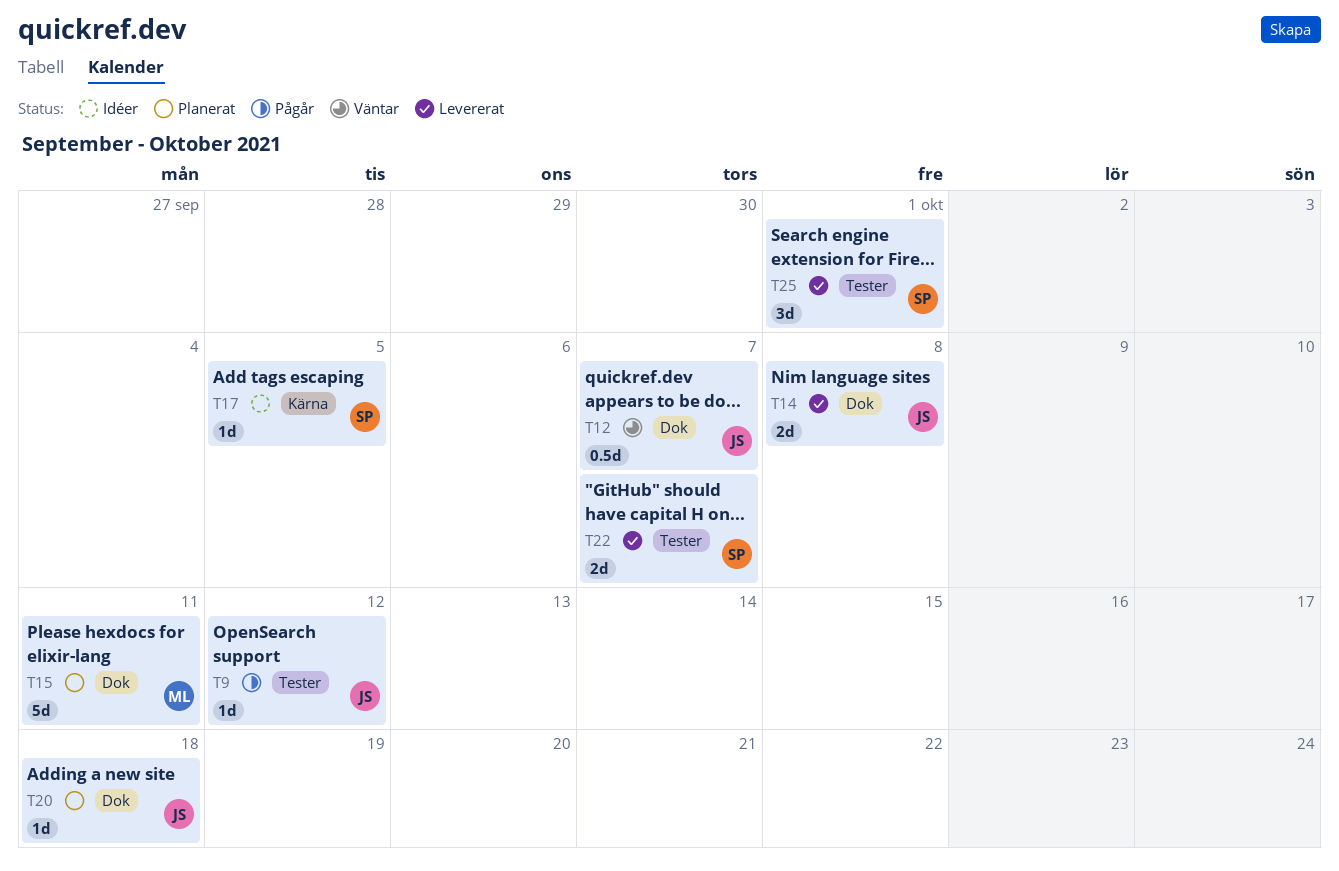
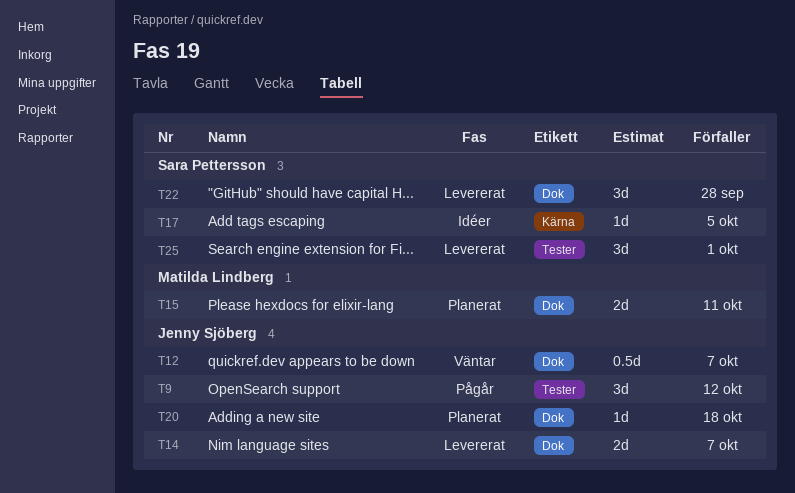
T9, estimate: 1d -> 3d
T14, due: Oct 8 -> Oct 7
T15, estimate: 5d -> 2d
T22, label: Tester -> Dok
T22, estimate: 2d -> 3d
T22, due: Oct 7 -> Sep 28

